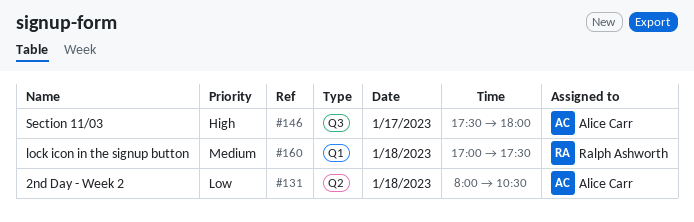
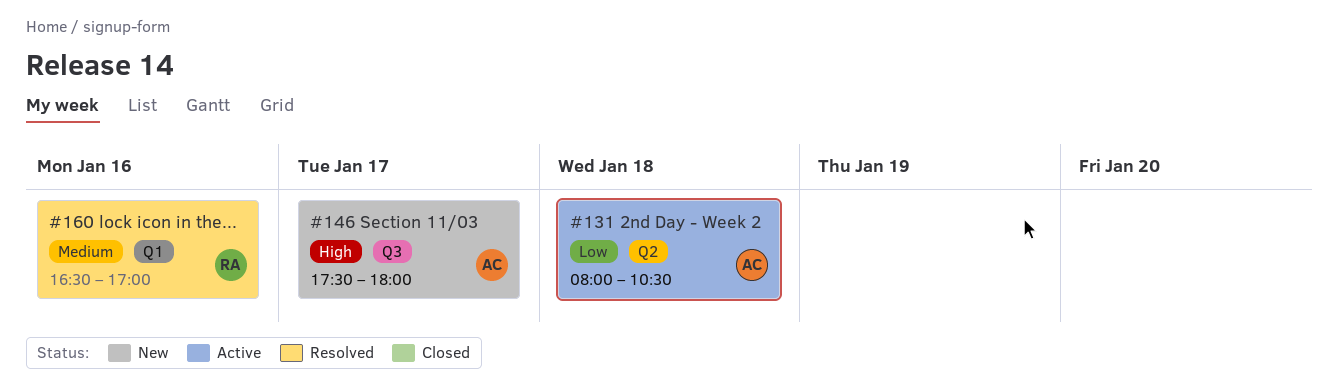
#160, day: Jan 18 -> Jan 16
#160, begins: 17:00 -> 16:30
#160, ends: 17:30 -> 17:00

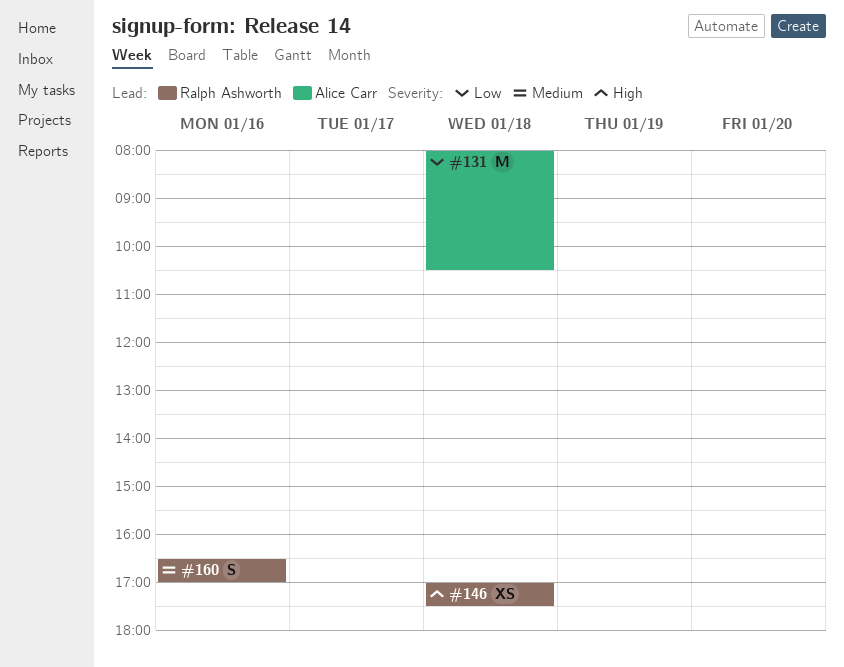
#146, owner: Alice Carr -> Ralph Ashworth
#146, day: Jan 17 -> Jan 18
#146, begins: 17:30 -> 17:00
#146, ends: 18:00 -> 17:30

